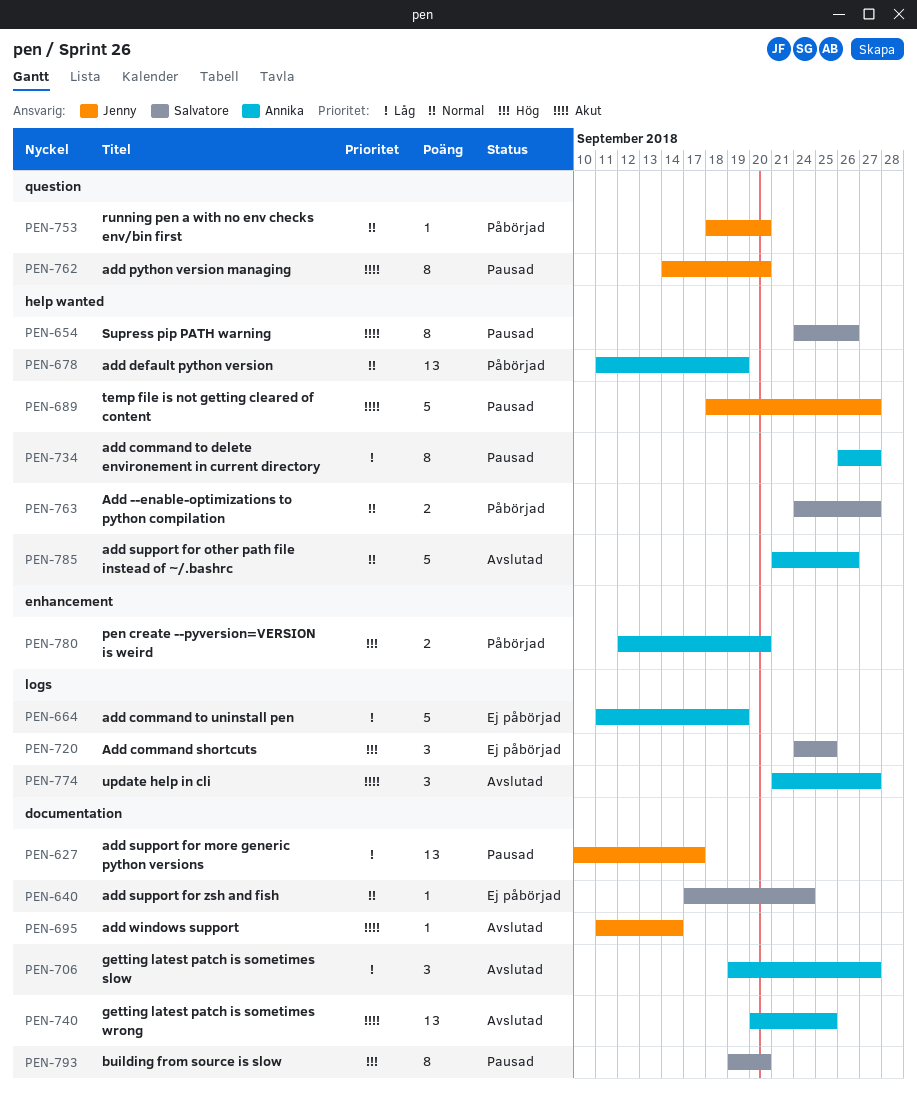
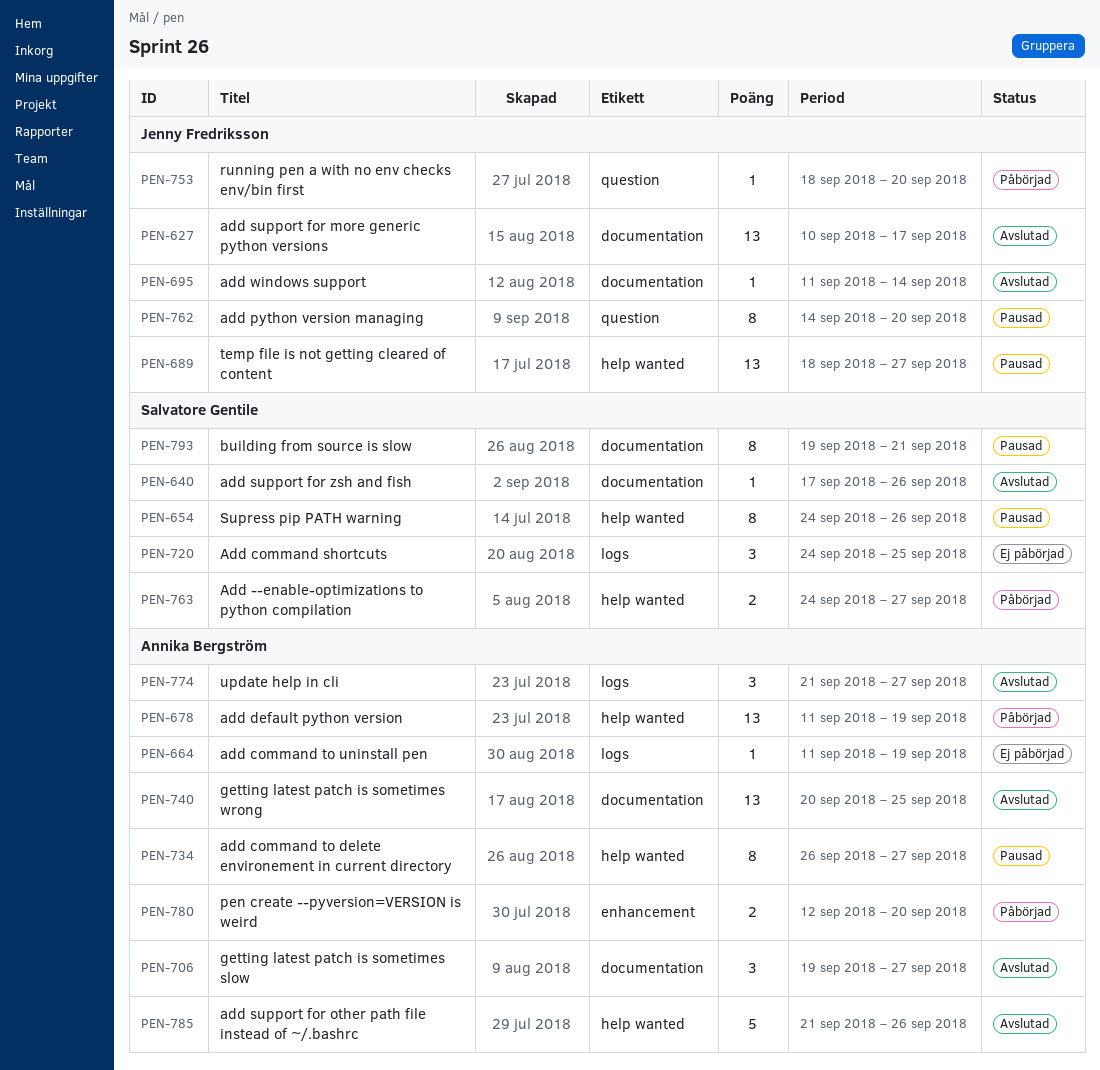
PEN-627, status: Pausad -> Avslutad
PEN-640, status: Ej påbörjad -> Avslutad
PEN-640, due: Sep 24 -> Sep 26
PEN-664, estimate: 5 -> 1
PEN-689, estimate: 5 -> 13
PEN-793, due: Sep 20 -> Sep 21

